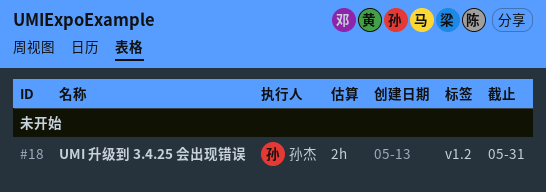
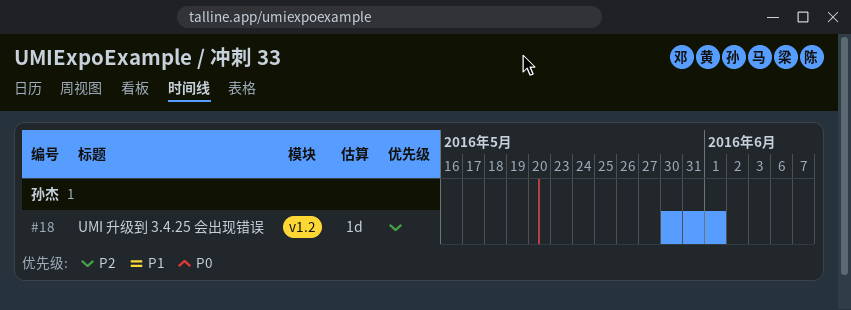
#18, estimate: 2h -> 1d
#18, due: May 31 -> Jun 1

